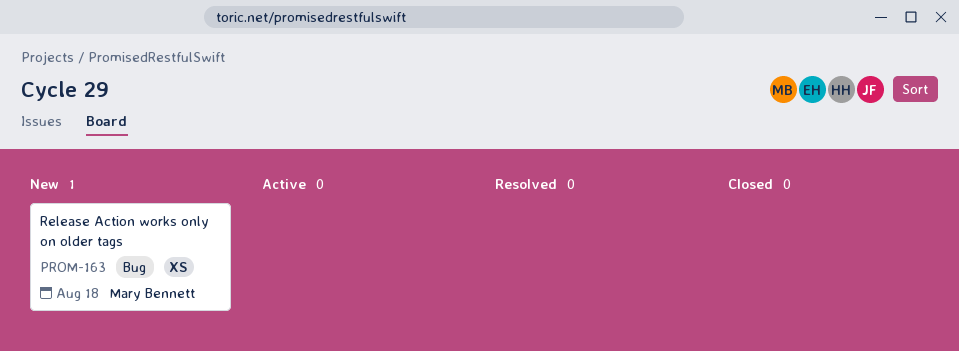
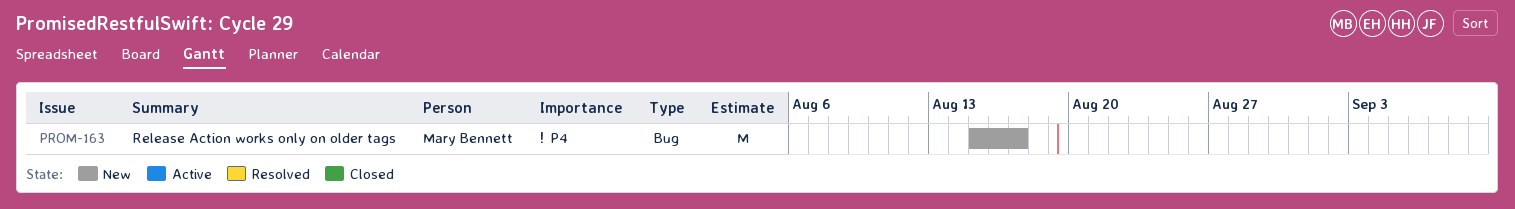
PROM-163, estimate: XS -> M
PROM-163, due: Aug 18 -> Aug 17

